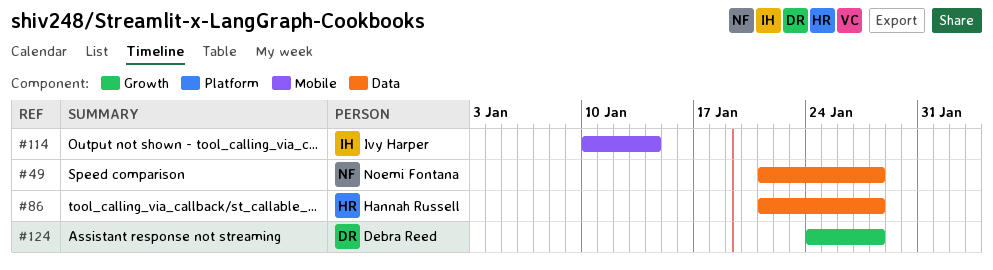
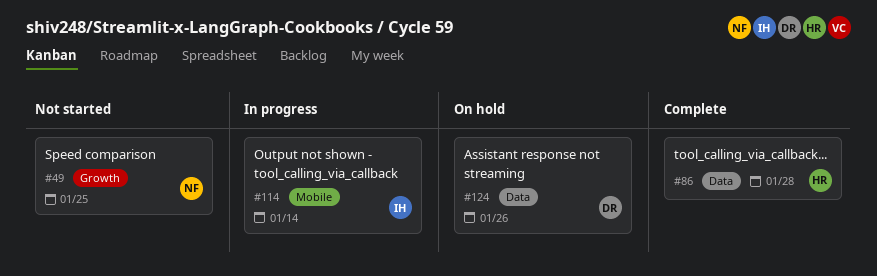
#49, label: Data -> Growth
#49, due: Jan 28 -> Jan 25
#124, label: Growth -> Data
#124, due: Jan 28 -> Jan 26

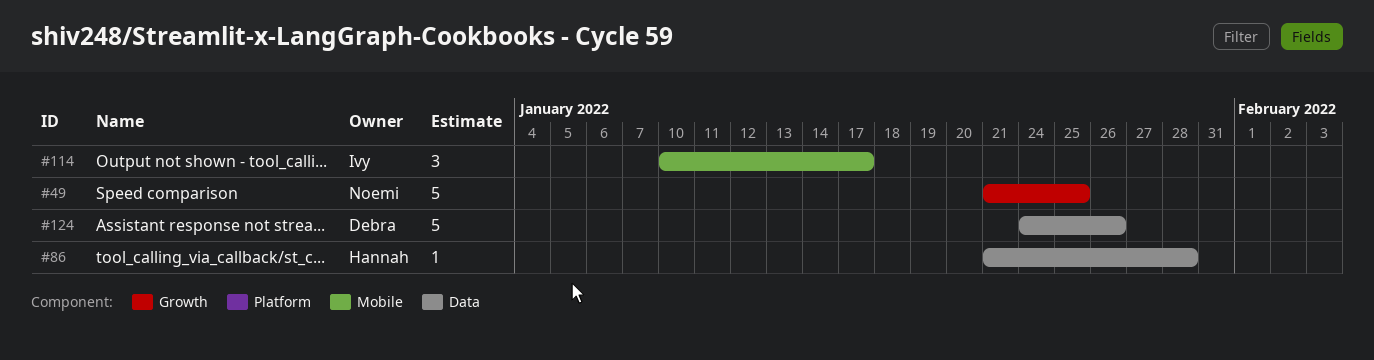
#114, due: Jan 14 -> Jan 17

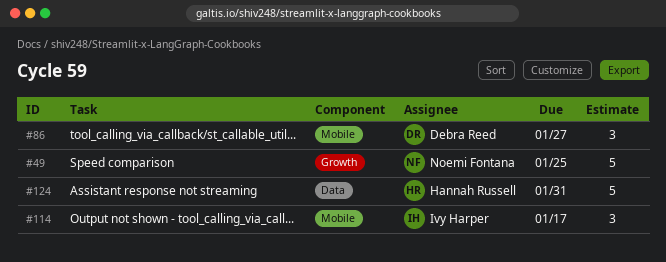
#86, owner: Hannah Russell -> Debra Reed
#86, label: Data -> Mobile
#86, estimate: 1 -> 3
#86, due: Jan 28 -> Jan 27
#124, owner: Debra Reed -> Hannah Russell
#124, due: Jan 26 -> Jan 31

